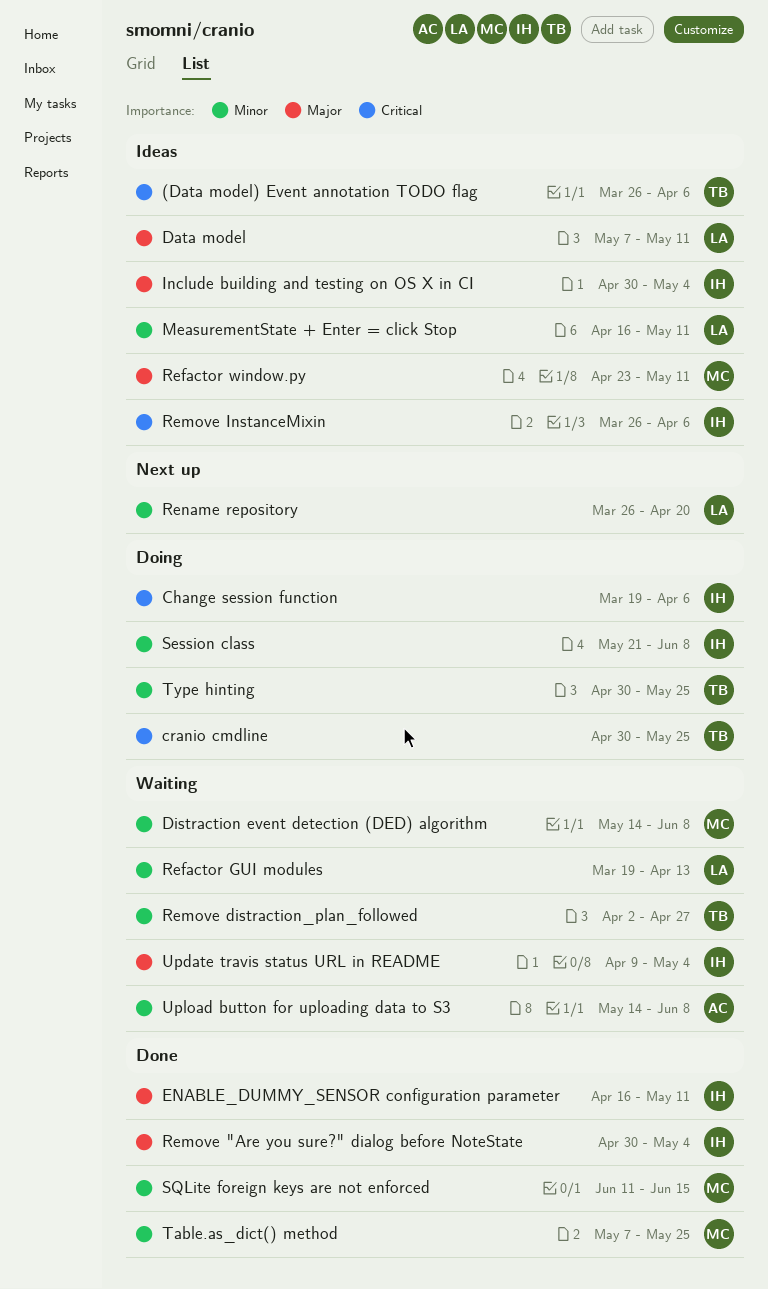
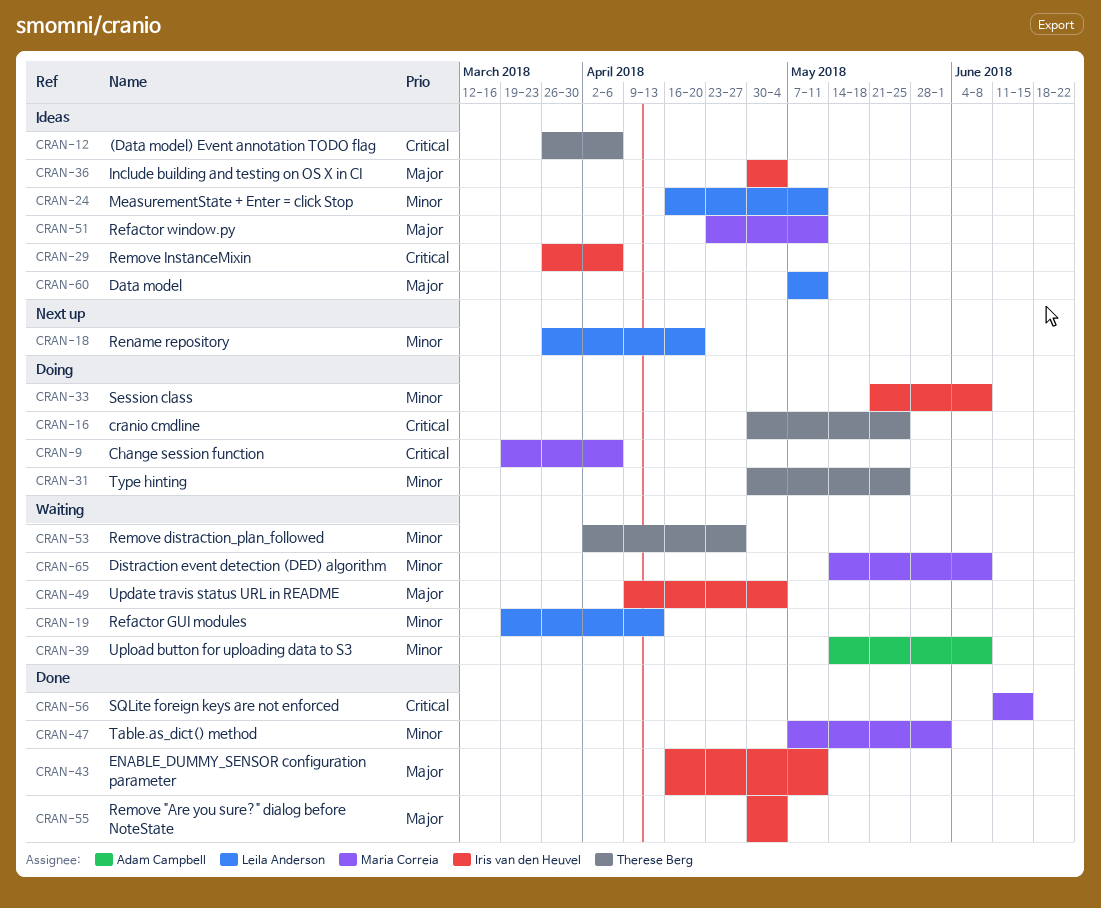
Change session function, owner: Iris van den Heuvel -> Maria Correia
SQLite foreign keys are not enforced, priority: Minor -> Critical
Table.as_dict() method, due: May 25 -> Jun 1

